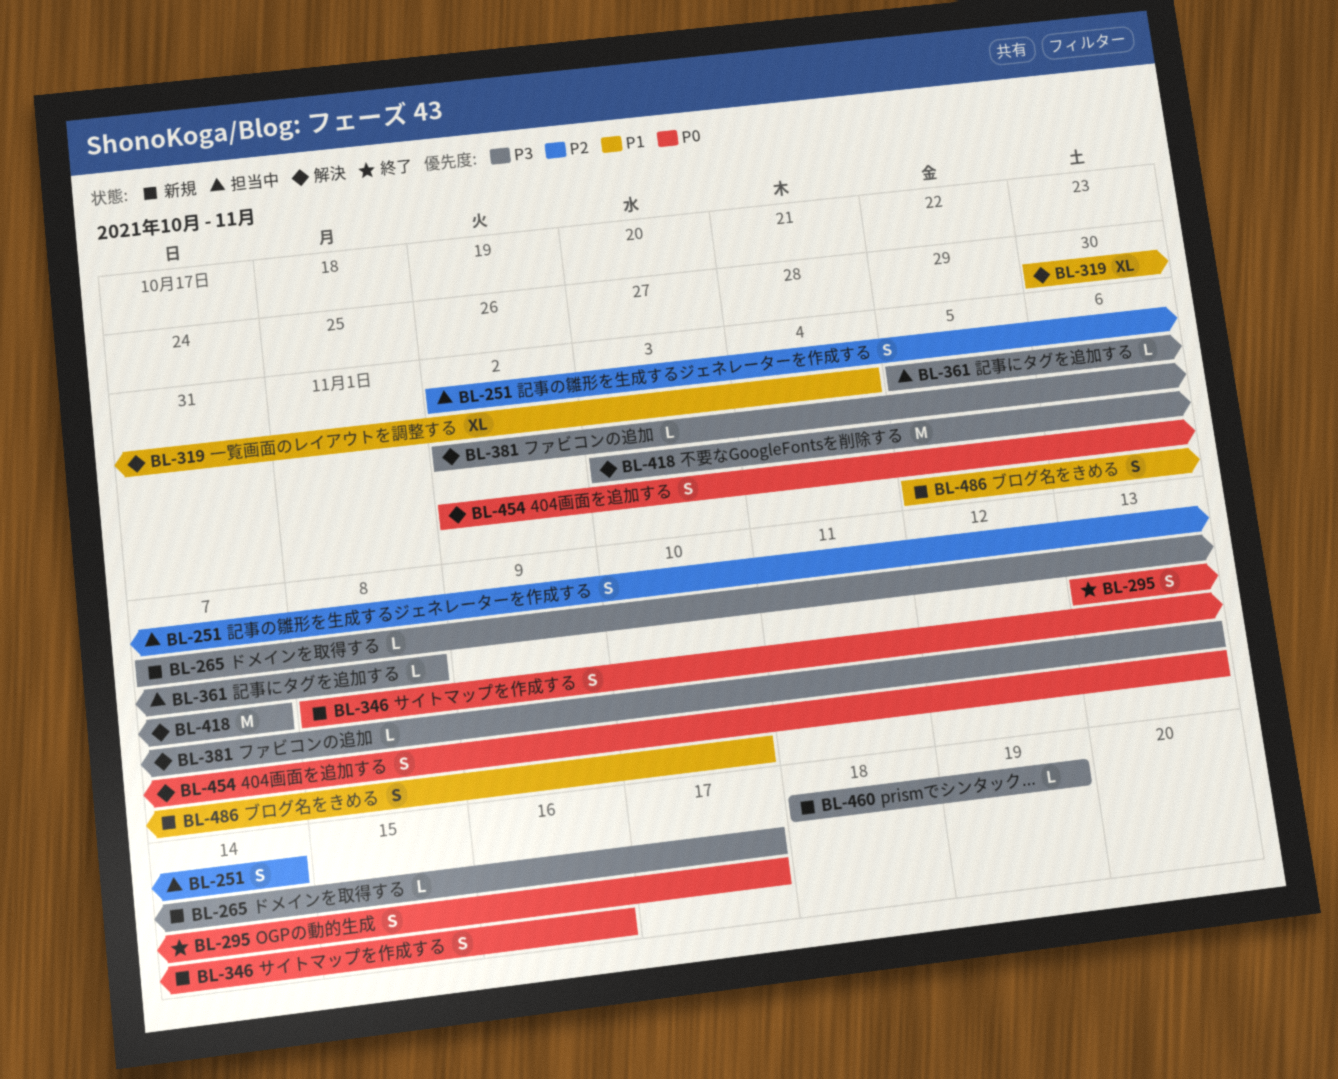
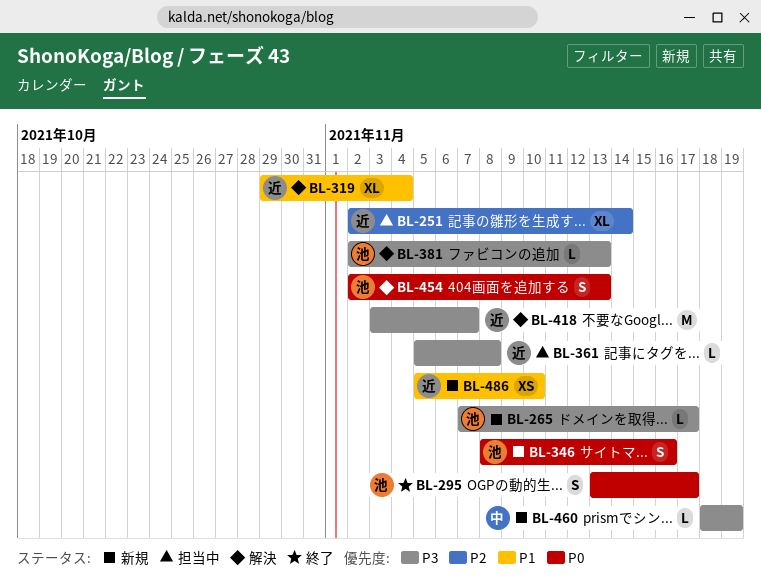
BL-251, estimate: S -> XL
BL-319, start: Oct 30 -> Oct 29
BL-486, estimate: S -> XS

